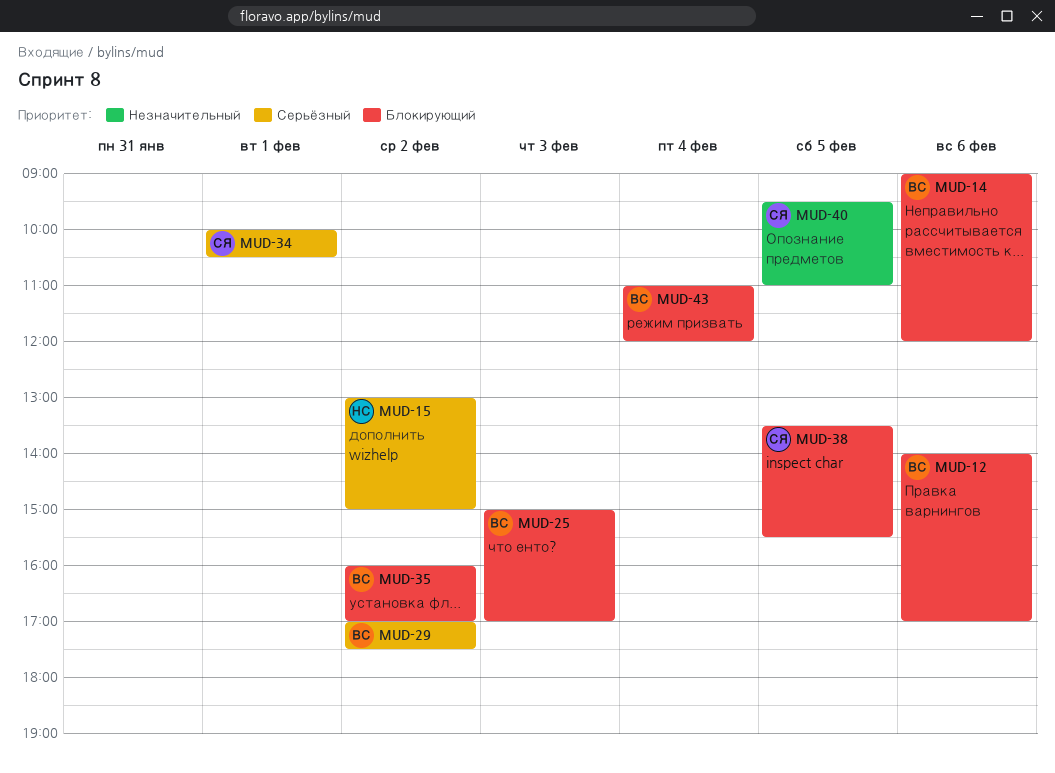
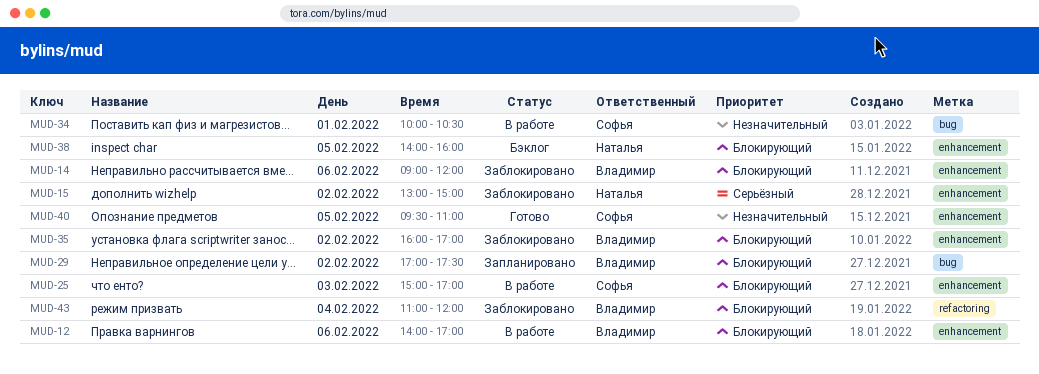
MUD-25, owner: Владимир -> Софья
MUD-29, priority: Серьёзный -> Блокирующий
MUD-34, priority: Серьёзный -> Незначительный
MUD-38, owner: Софья -> Наталья
MUD-38, begins: 13:30 -> 14:00
MUD-38, ends: 15:30 -> 16:00

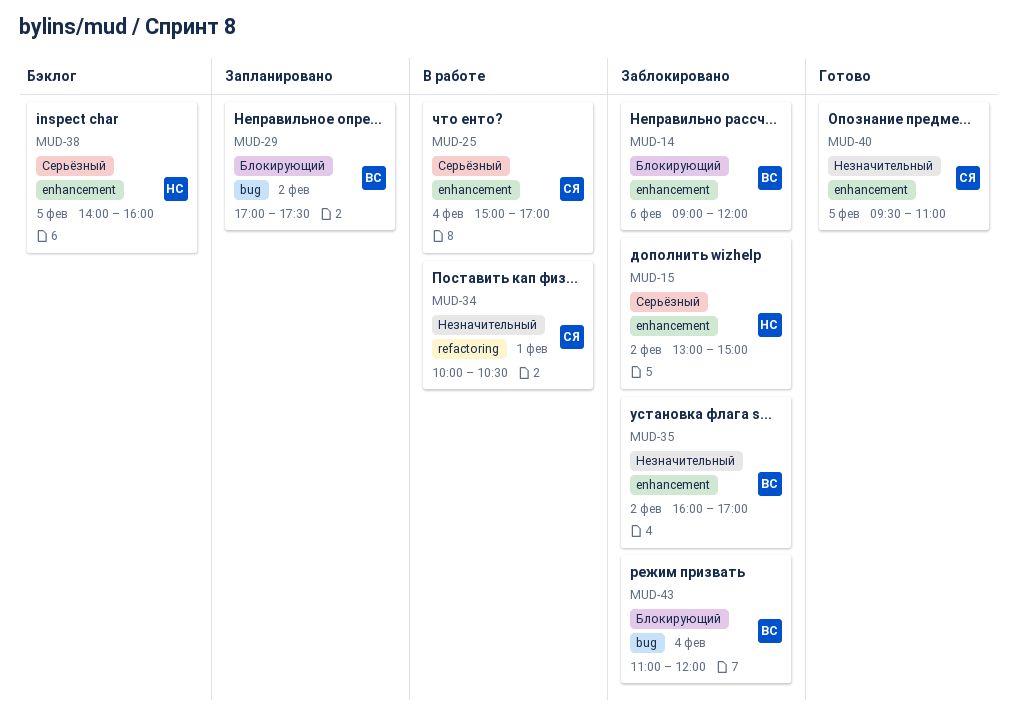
MUD-12: present -> none
MUD-25, priority: Блокирующий -> Серьёзный
MUD-25, day: Feb 3 -> Feb 4
MUD-34, label: bug -> refactoring
MUD-35, priority: Блокирующий -> Незначительный
MUD-38, priority: Блокирующий -> Серьёзный
MUD-43, label: refactoring -> bug

